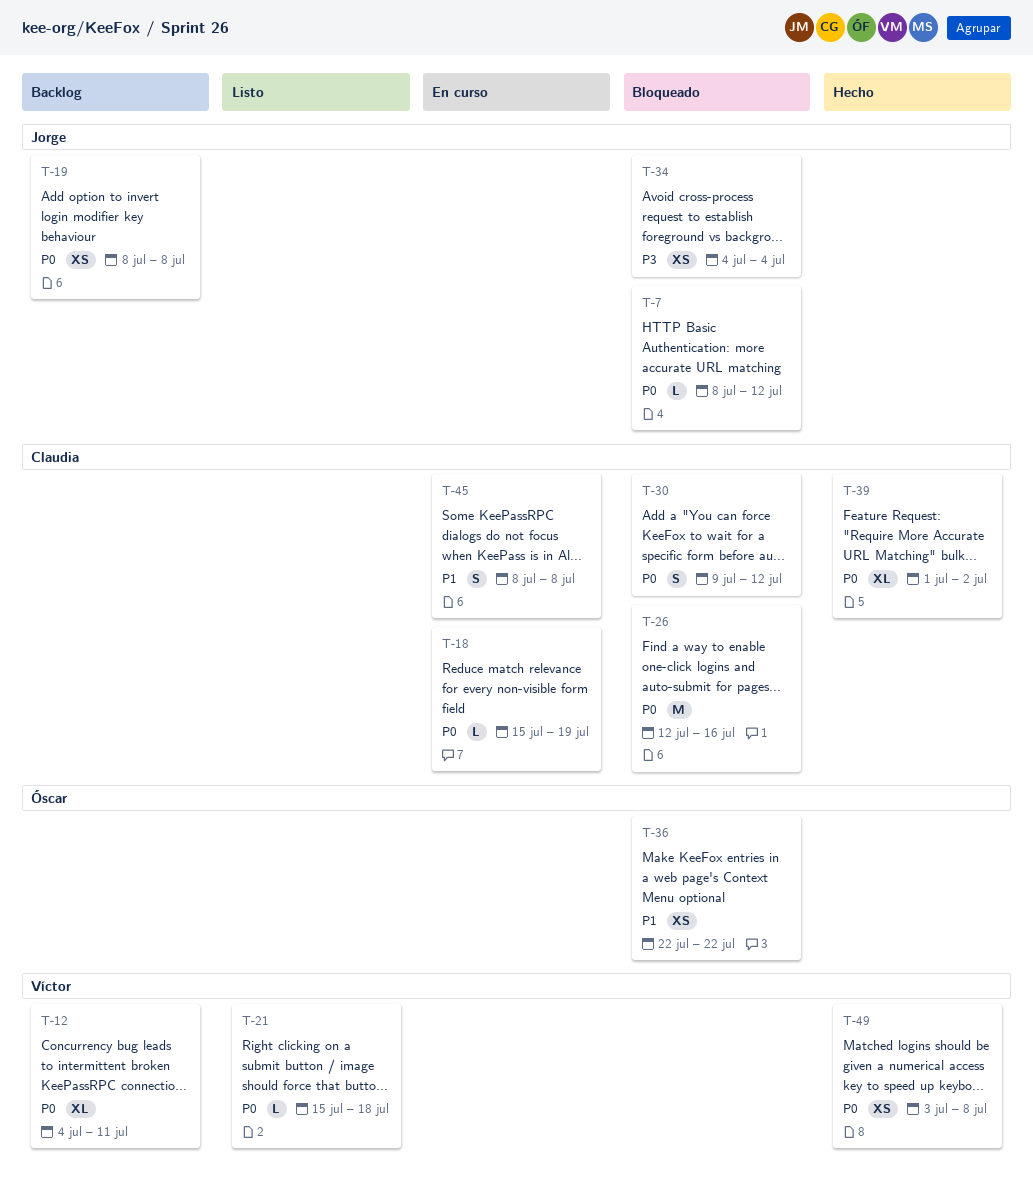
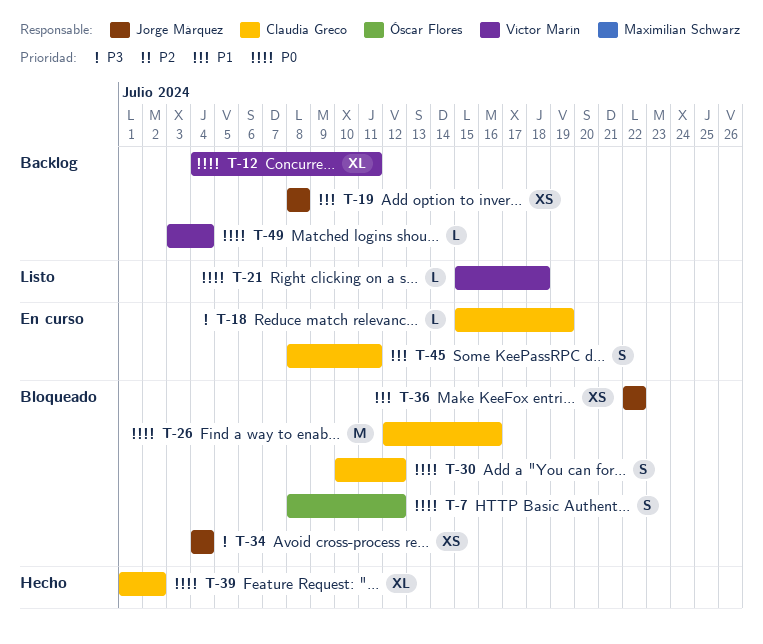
T-7, owner: Jorge Márquez -> Óscar Flores
T-7, estimate: L -> S
T-18, priority: P0 -> P3
T-19, priority: P0 -> P1
T-30, start: Jul 9 -> Jul 10
T-36, owner: Óscar Flores -> Jorge Márquez
T-45, due: Jul 8 -> Jul 11
T-49, status: Hecho -> Backlog
T-49, estimate: XS -> L
T-49, due: Jul 8 -> Jul 4

